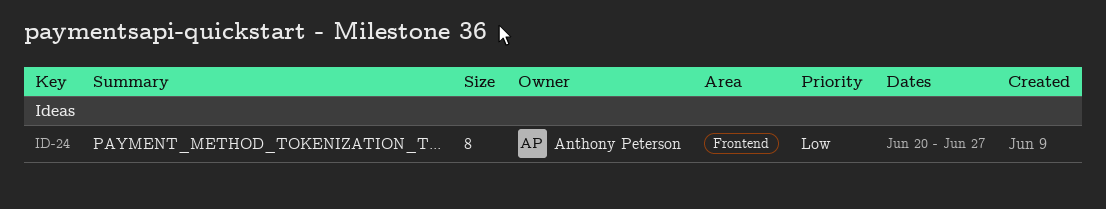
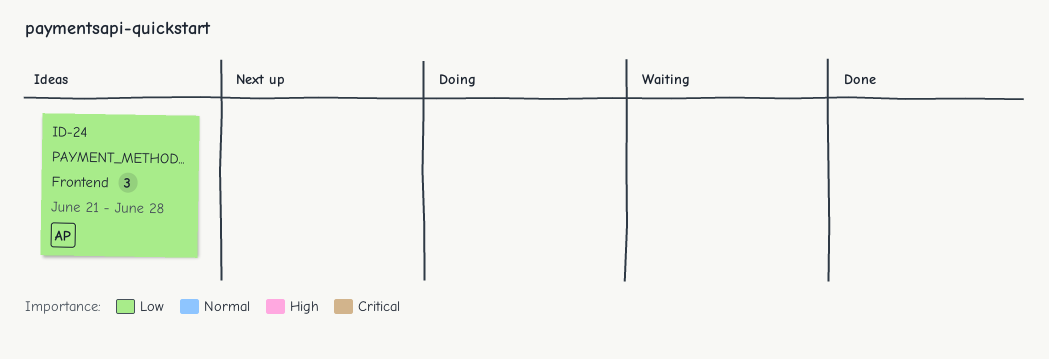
ID-24, estimate: 8 -> 3
ID-24, start: Jun 20 -> Jun 21
ID-24, due: Jun 27 -> Jun 28

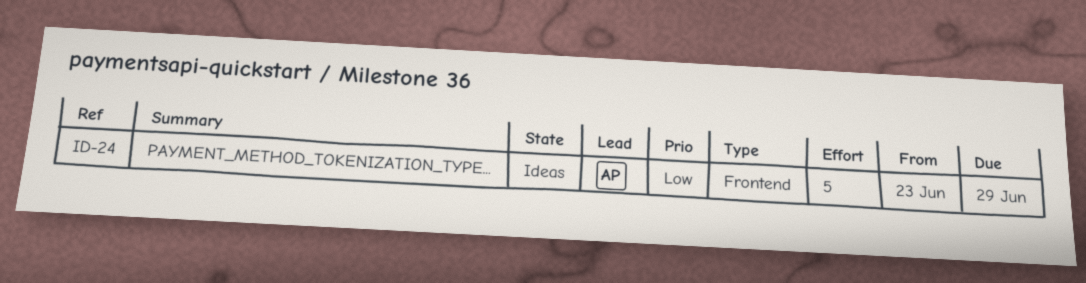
ID-24, estimate: 3 -> 5
ID-24, start: Jun 21 -> Jun 23
ID-24, due: Jun 28 -> Jun 29

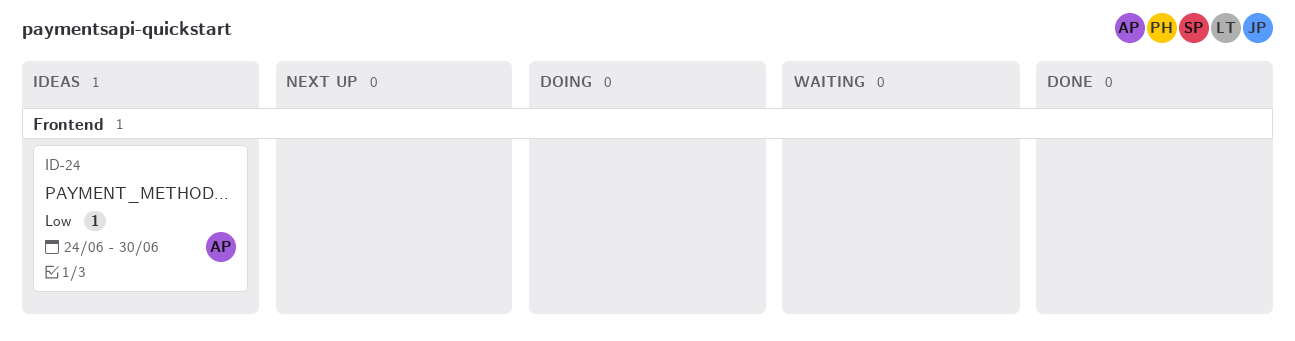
ID-24, estimate: 5 -> 1
ID-24, start: Jun 23 -> Jun 24
ID-24, due: Jun 29 -> Jun 30

